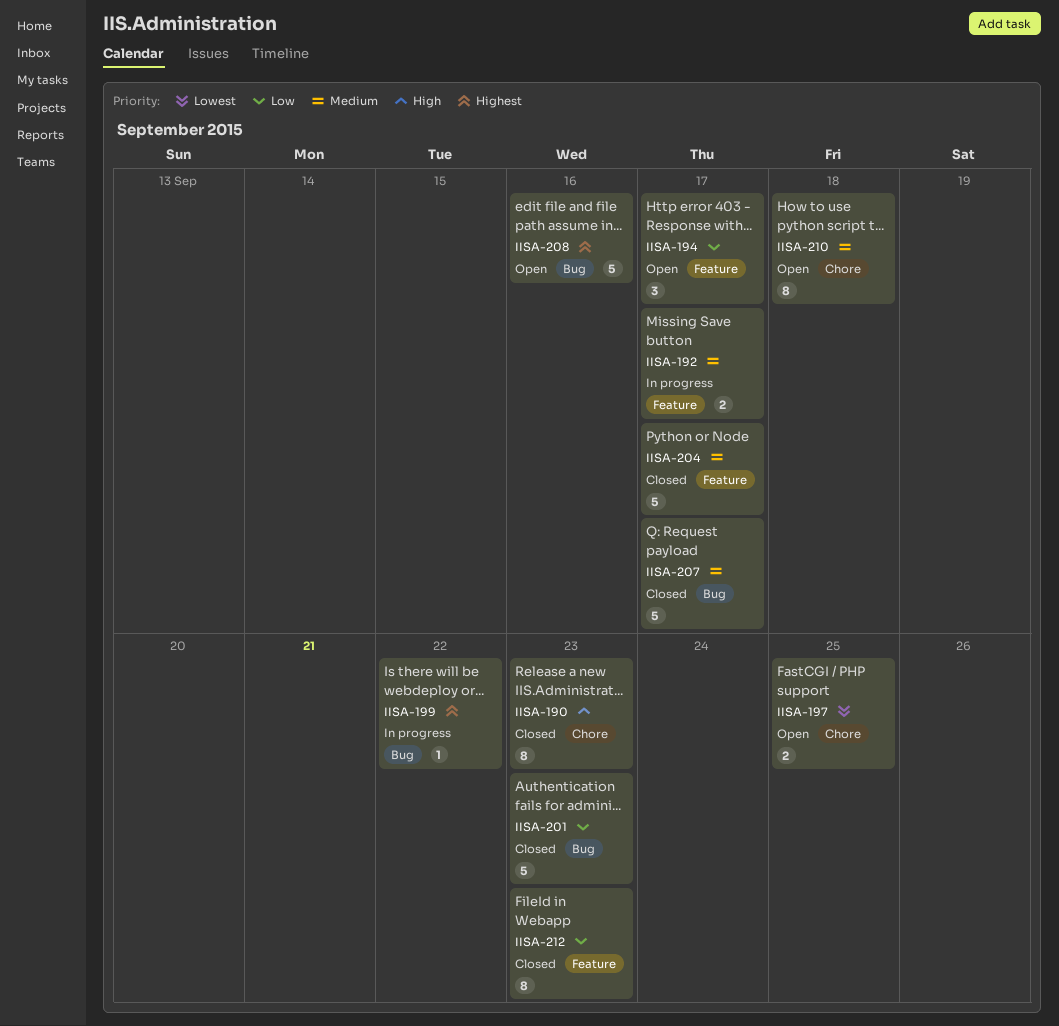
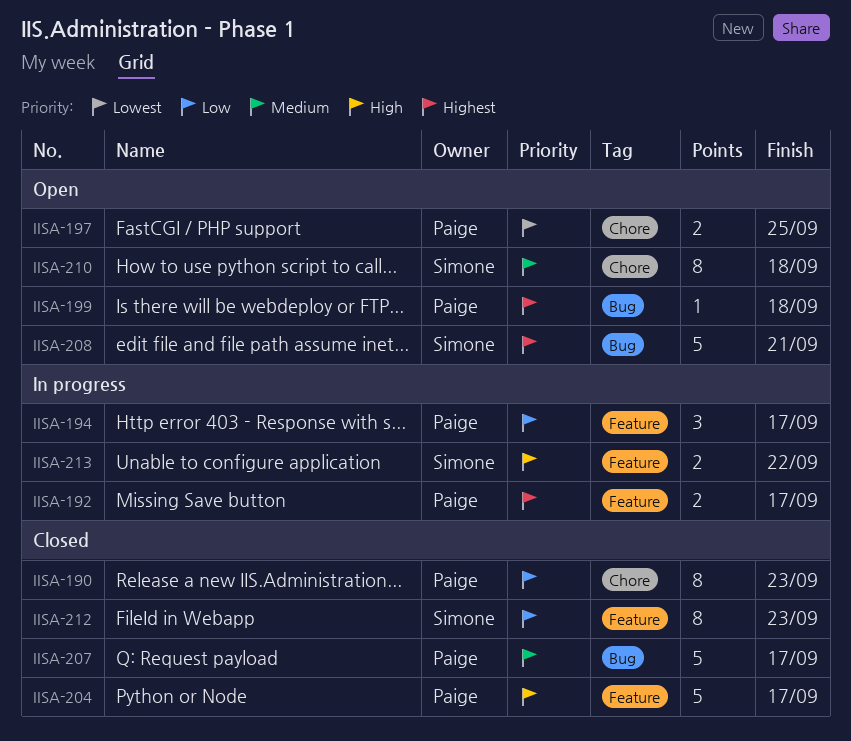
IISA-190, priority: High -> Low
IISA-192, priority: Medium -> Highest
IISA-194, status: Open -> In progress
IISA-199, status: In progress -> Open
IISA-199, due: Sep 22 -> Sep 18
IISA-201: present -> none
IISA-204, priority: Medium -> High
IISA-208, due: Sep 16 -> Sep 21
IISA-213: none -> present

